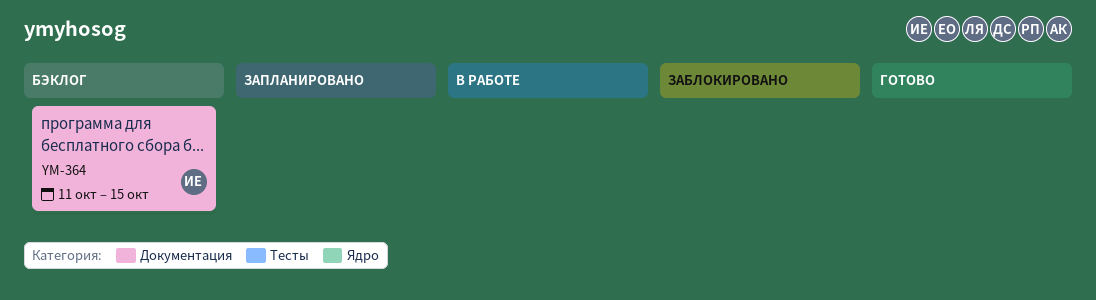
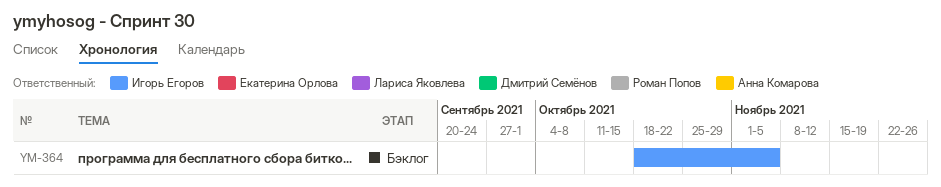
YM-364, start: Oct 11 -> Oct 18
YM-364, due: Oct 15 -> Nov 5

